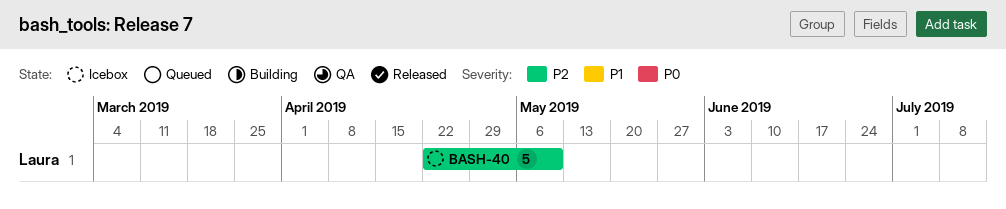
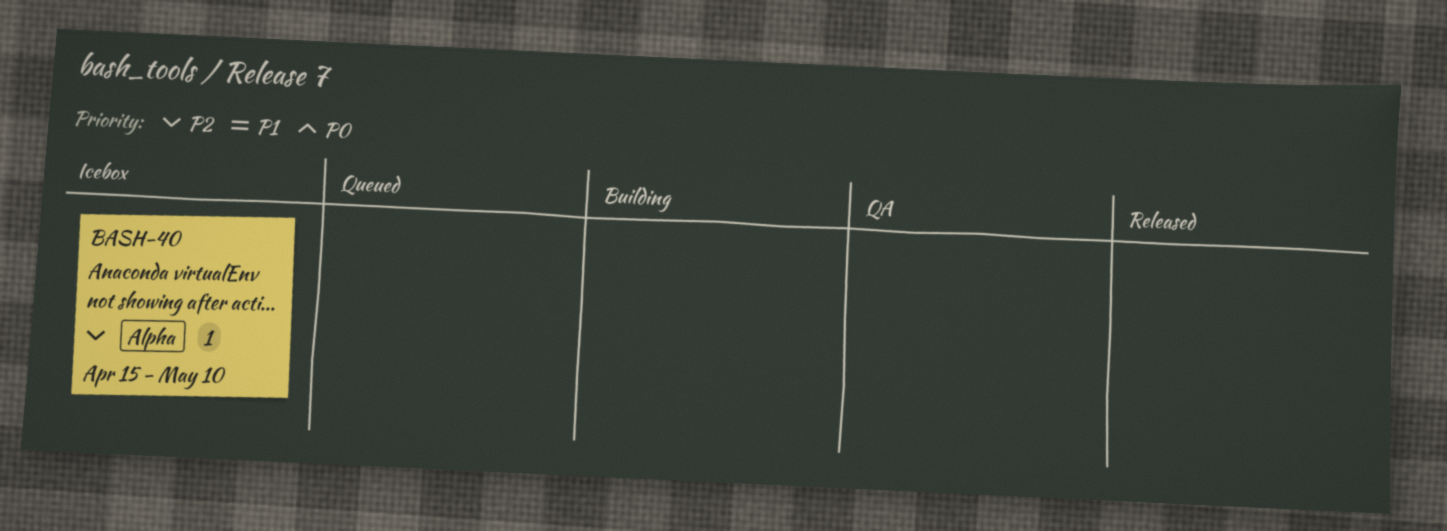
BASH-40, estimate: 5 -> 1
BASH-40, start: Apr 22 -> Apr 15

